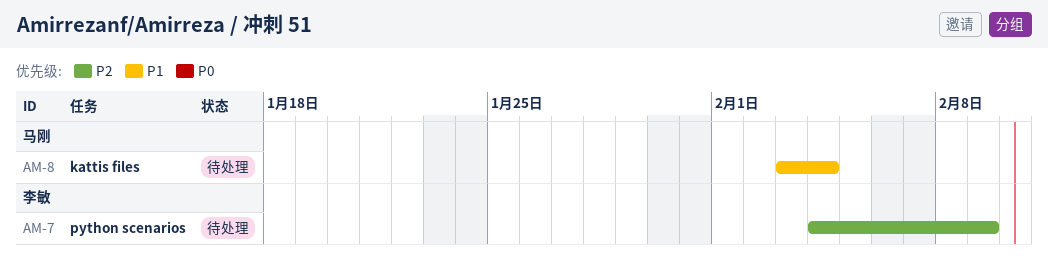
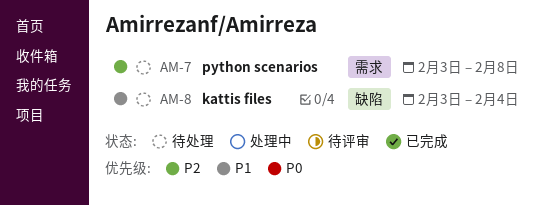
AM-7, start: Feb 4 -> Feb 3
AM-7, due: Feb 9 -> Feb 8

